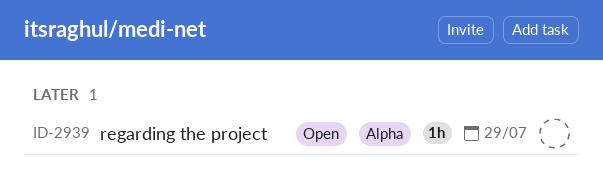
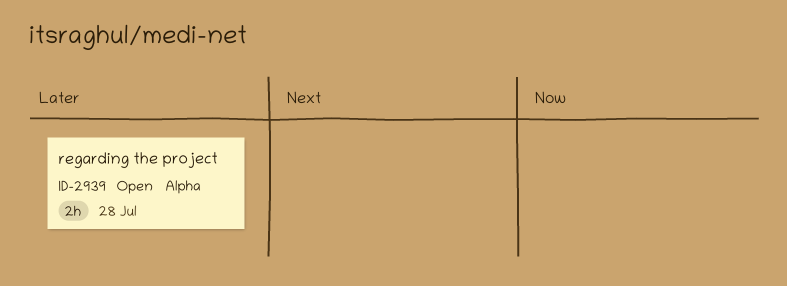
ID-2939, estimate: 1h -> 2h
ID-2939, due: Jul 29 -> Jul 28

